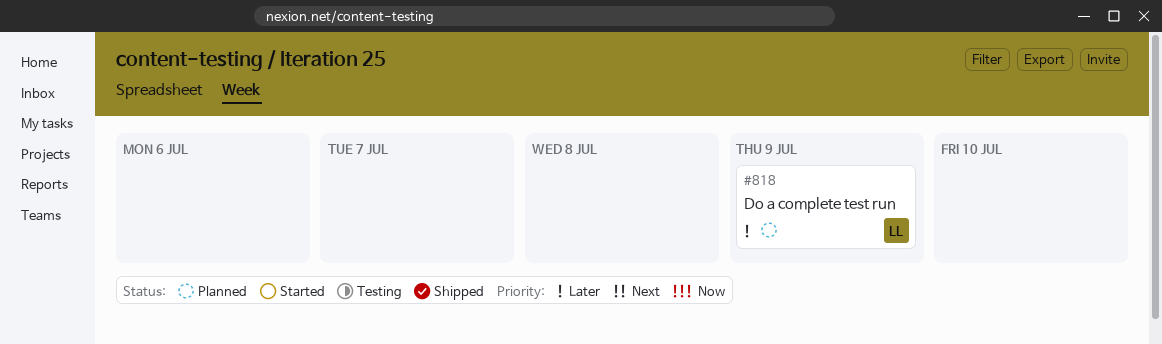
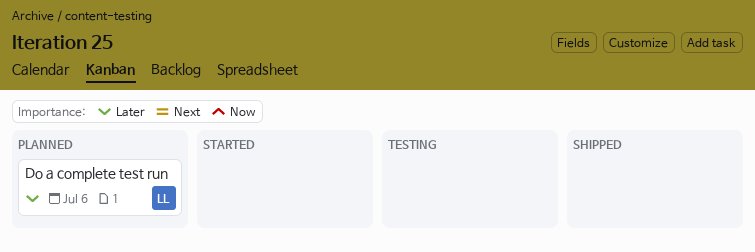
Do a complete test run, due: Jul 9 -> Jul 6

